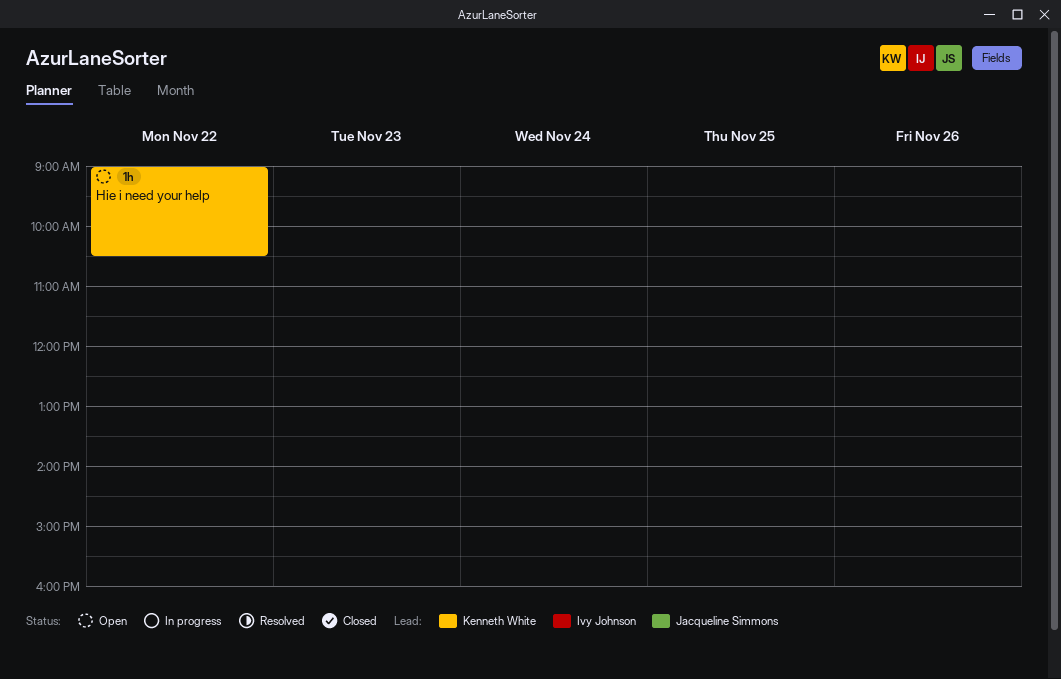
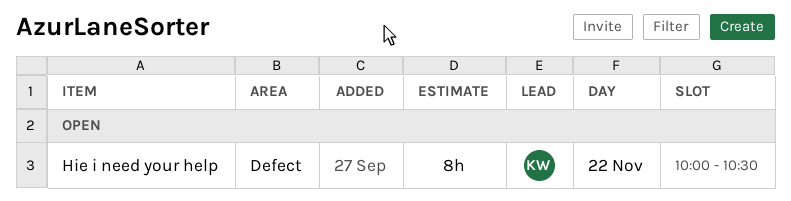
Hie i need your help, estimate: 1h -> 8h
Hie i need your help, begins: 09:00 -> 10:00

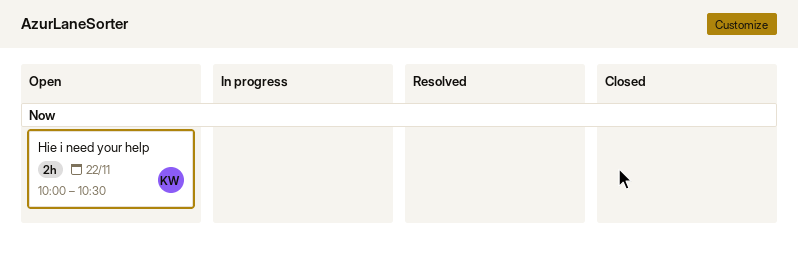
Hie i need your help, estimate: 8h -> 2h

